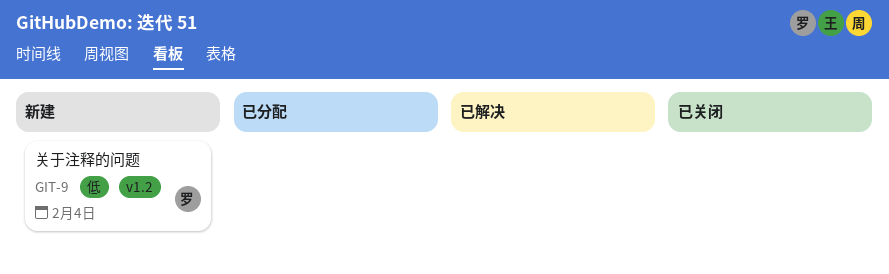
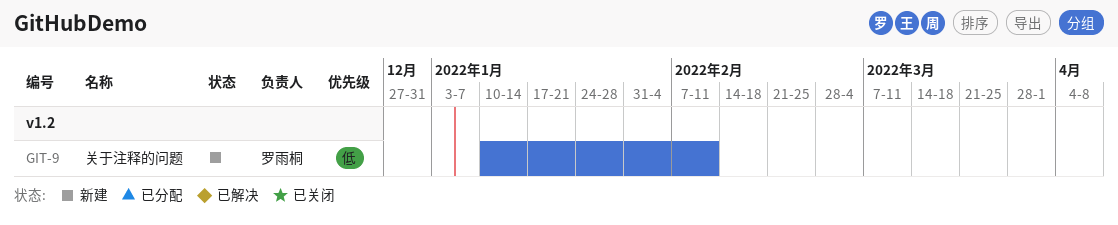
GIT-9, due: Feb 4 -> Feb 11

